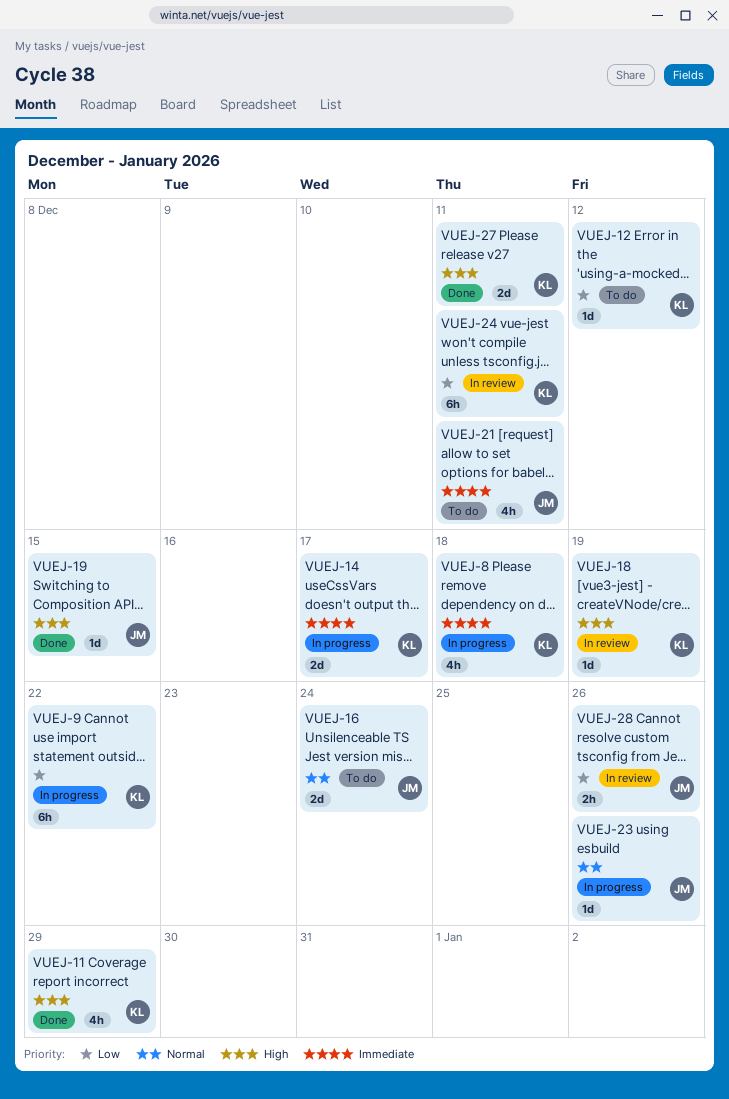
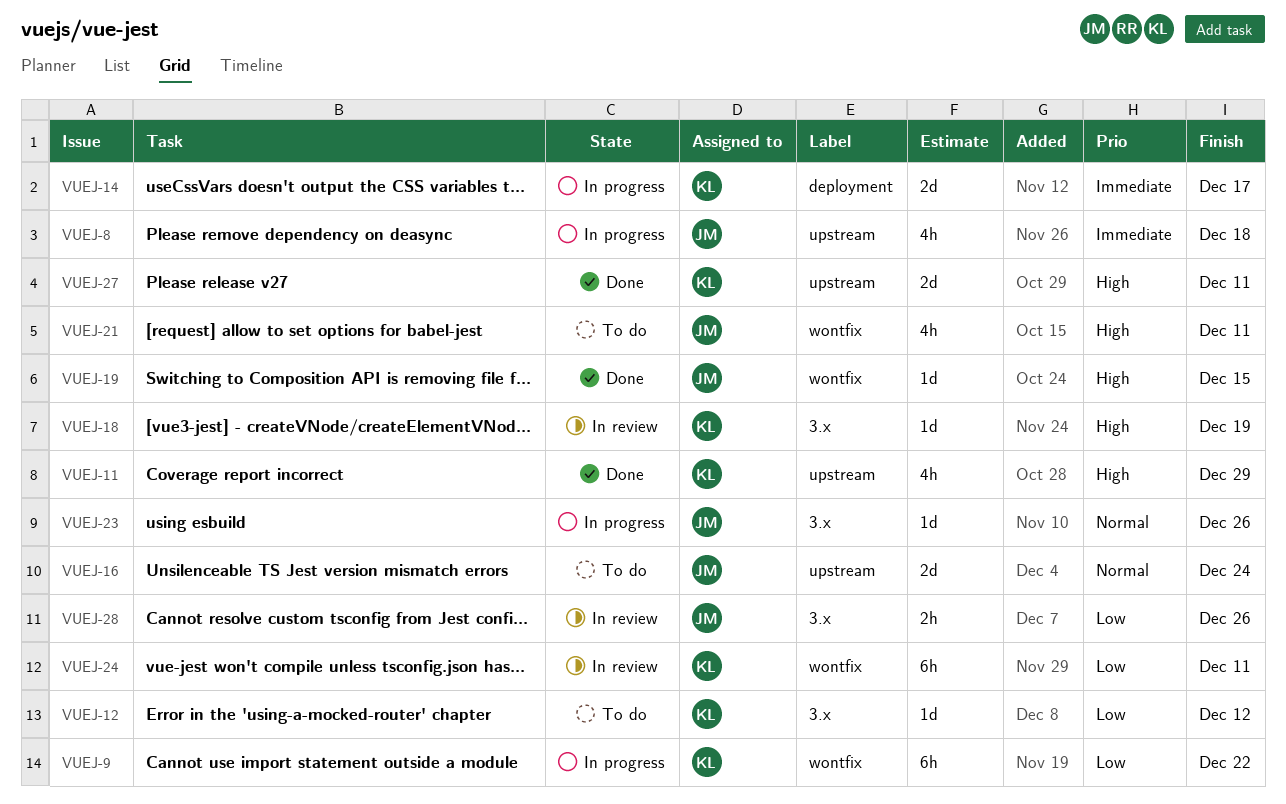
VUEJ-8, owner: KL -> JM
VUEJ-21, priority: Immediate -> High

